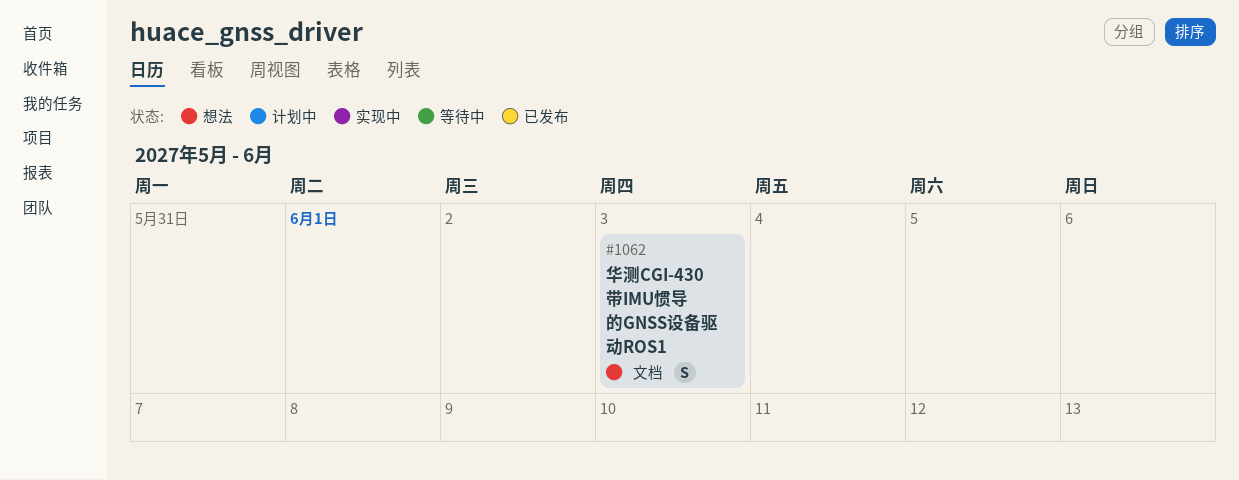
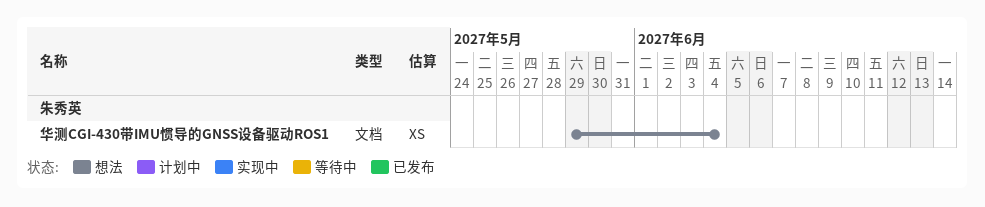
华测CGI-430带IMU惯导的GNSS设备驱动ROS1, estimate: S -> XS
华测CGI-430带IMU惯导的GNSS设备驱动ROS1, due: Jun 3 -> Jun 4

